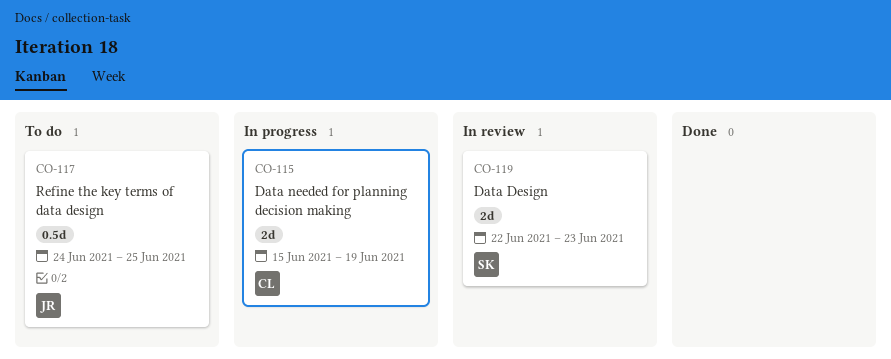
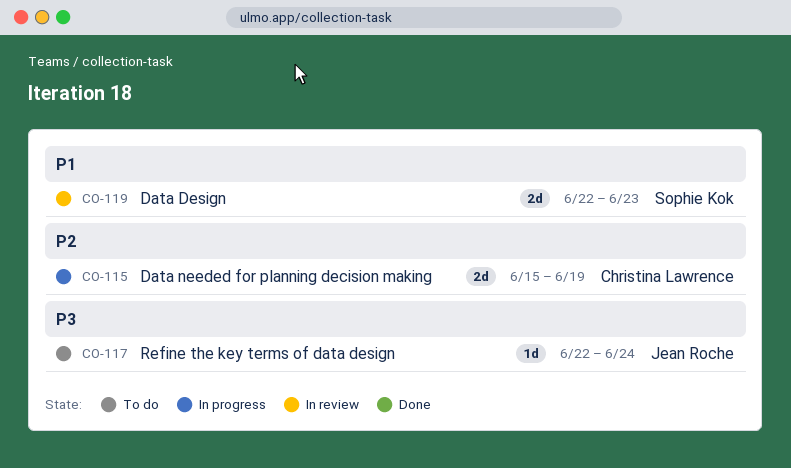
CO-117, estimate: 0.5d -> 1d
CO-117, start: Jun 24 -> Jun 22
CO-117, due: Jun 25 -> Jun 24

